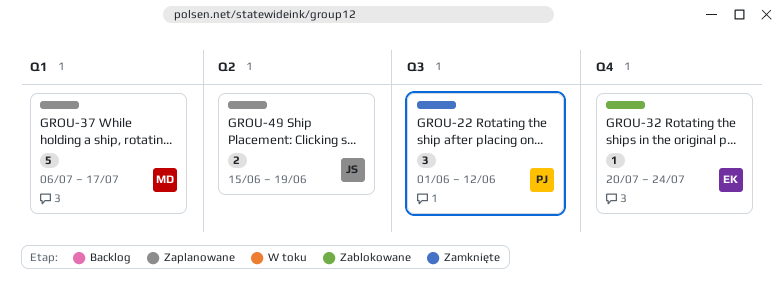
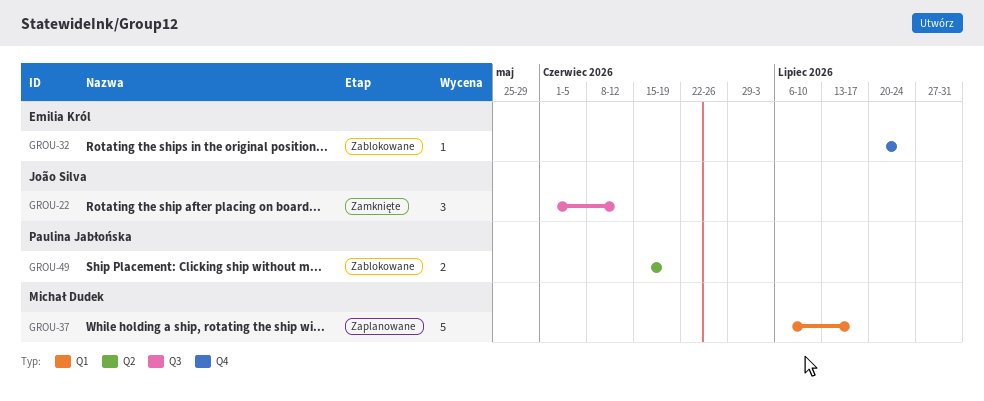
GROU-22, owner: Paulina Jabłońska -> João Silva
GROU-49, status: Zaplanowane -> Zablokowane
GROU-49, owner: João Silva -> Paulina Jabłońska

